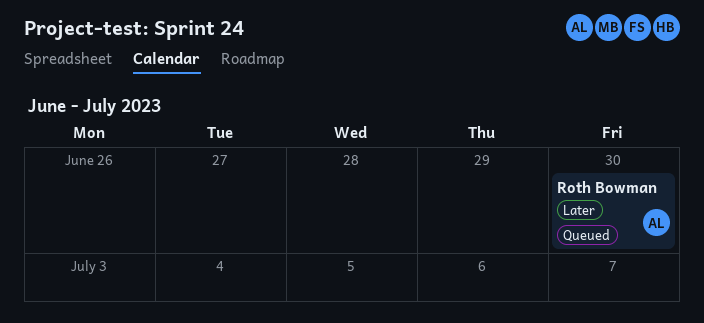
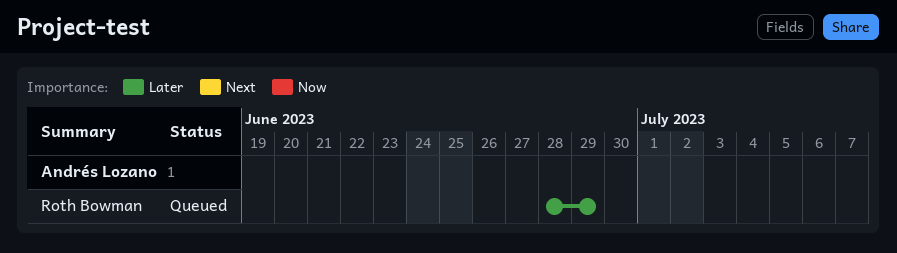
Roth Bowman, due: Jun 30 -> Jun 29

